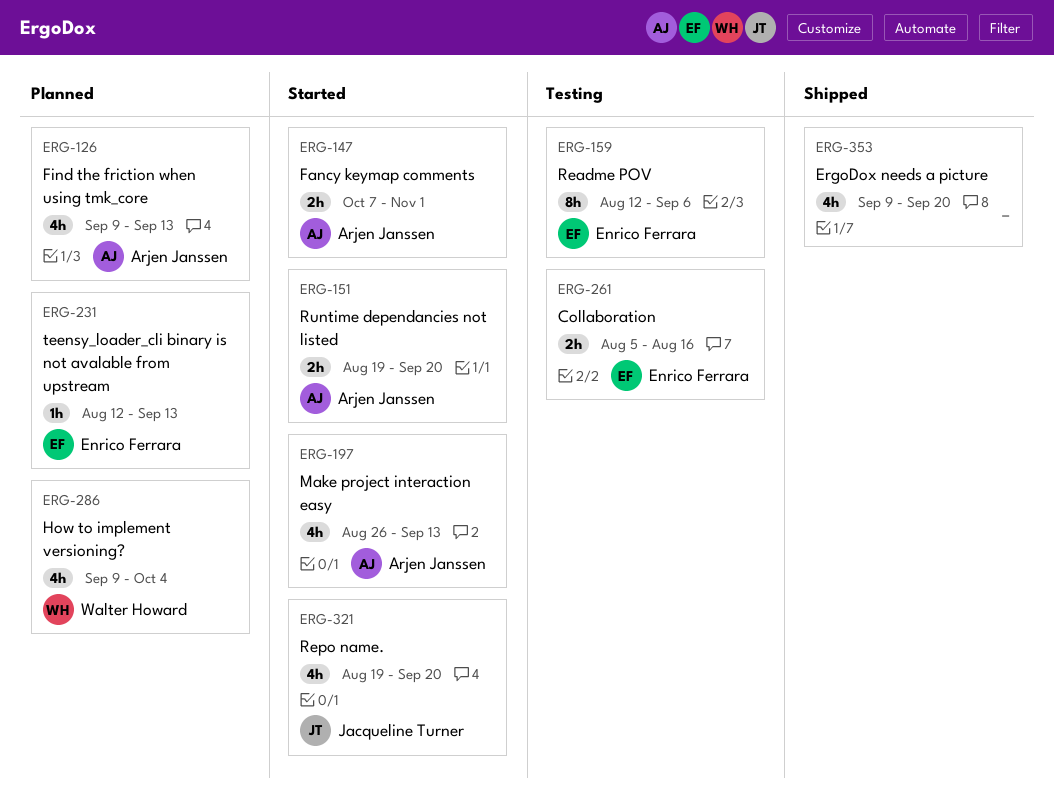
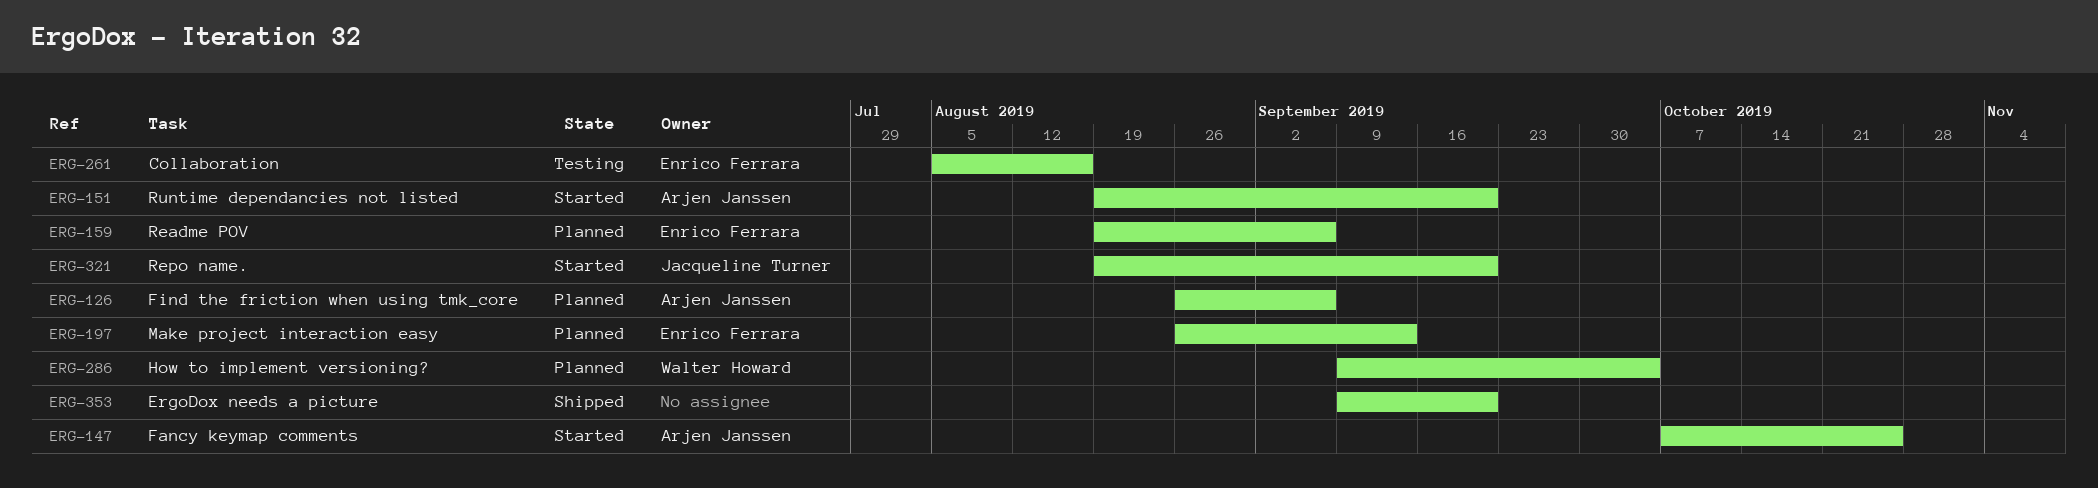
ERG-126, start: Sep 9 -> Aug 26
ERG-126, due: Sep 13 -> Sep 6
ERG-147, due: Nov 1 -> Oct 25
ERG-159, status: Testing -> Planned
ERG-159, start: Aug 12 -> Aug 19
ERG-197, status: Started -> Planned
ERG-197, owner: Arjen Janssen -> Enrico Ferrara
ERG-231: present -> none

